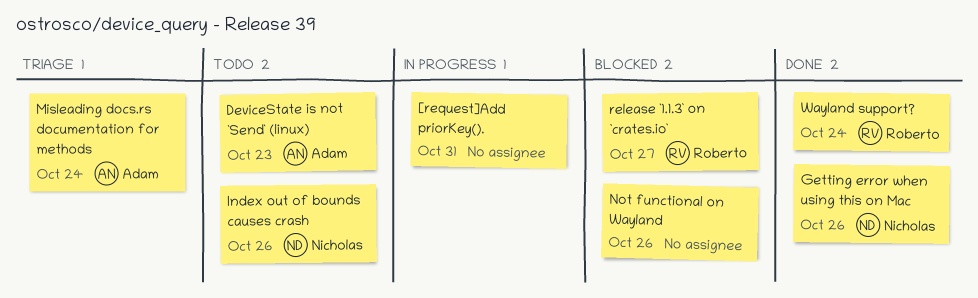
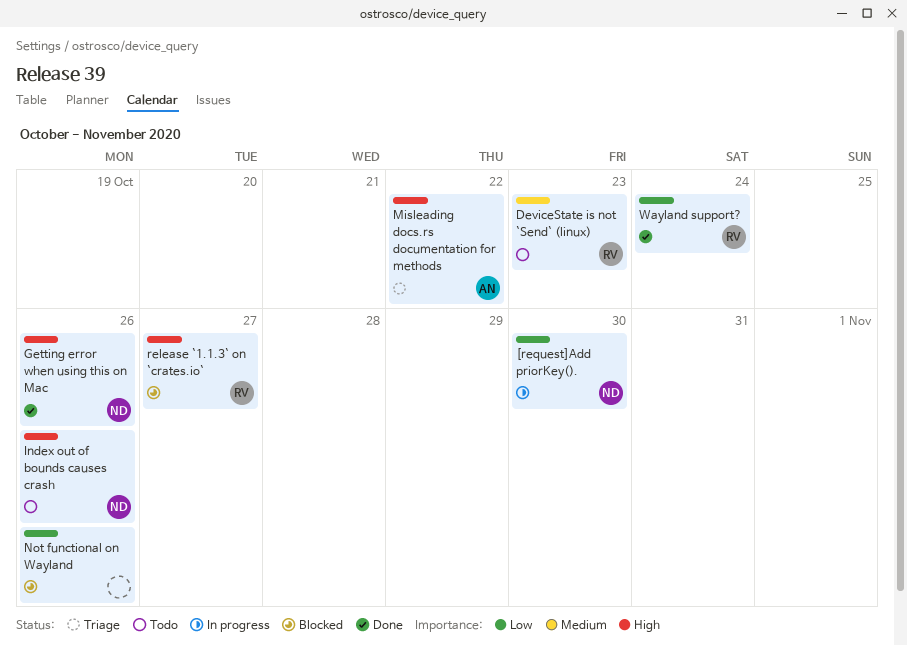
[request]Add priorKey()., owner: none -> Nicholas
[request]Add priorKey()., due: Oct 31 -> Oct 30
DeviceState is not `Send` (linux), owner: Adam -> Roberto
Misleading docs.rs documentation for methods, due: Oct 24 -> Oct 22

